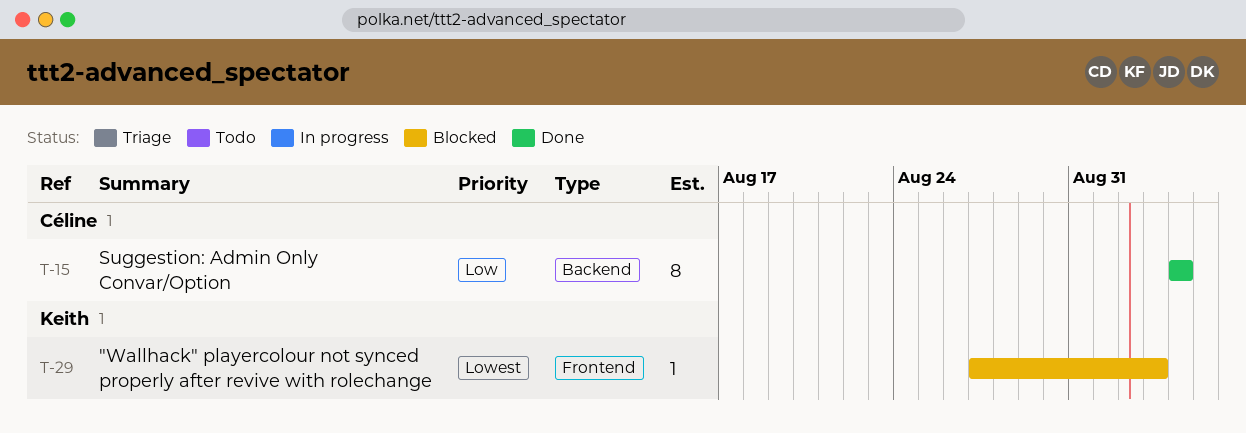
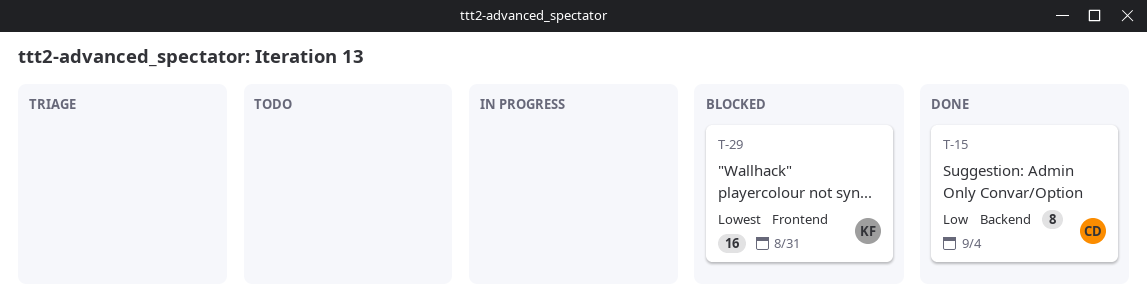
T-29, estimate: 1 -> 16
T-29, due: Sep 3 -> Aug 31

